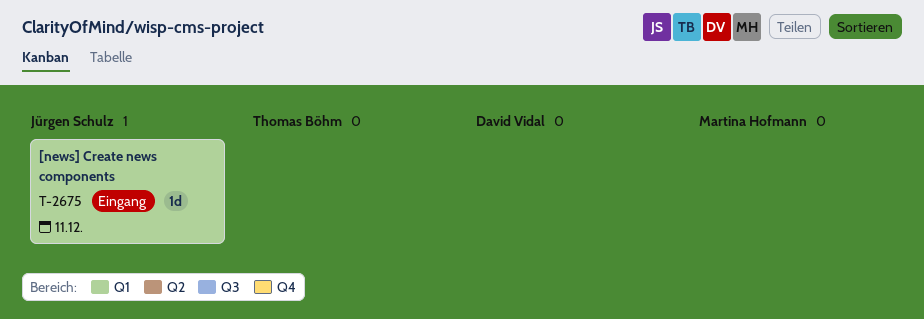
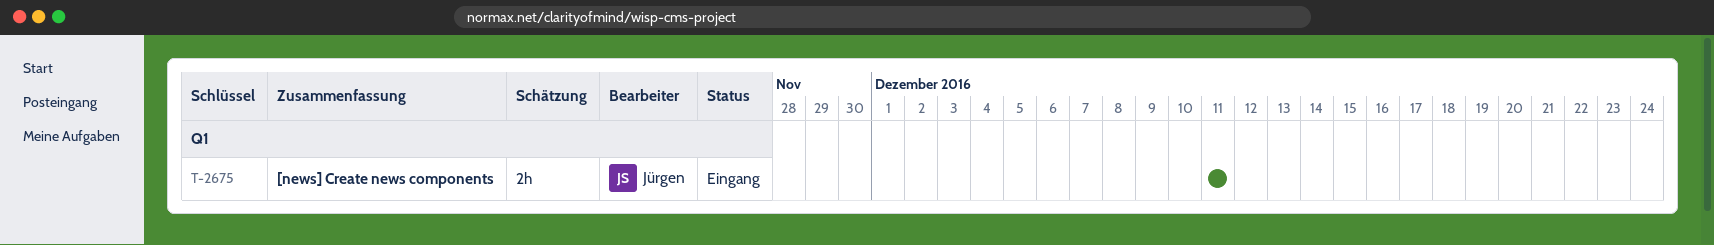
T-2675, estimate: 1d -> 2h

